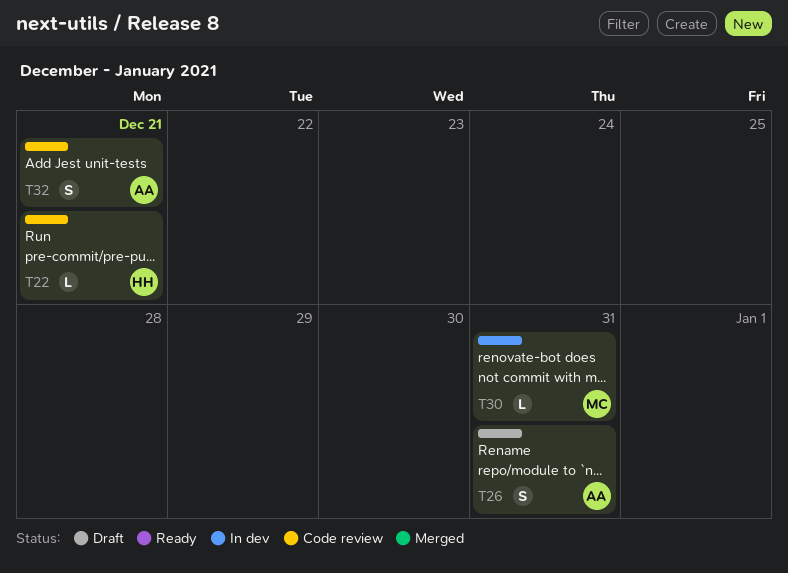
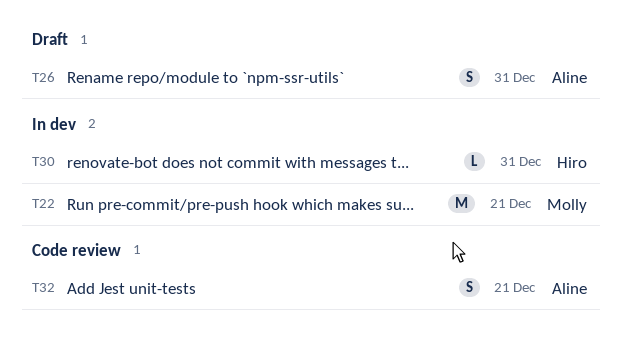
T22, status: Code review -> In dev
T22, owner: Hiro -> Molly
T22, estimate: L -> M
T30, owner: Molly -> Hiro

